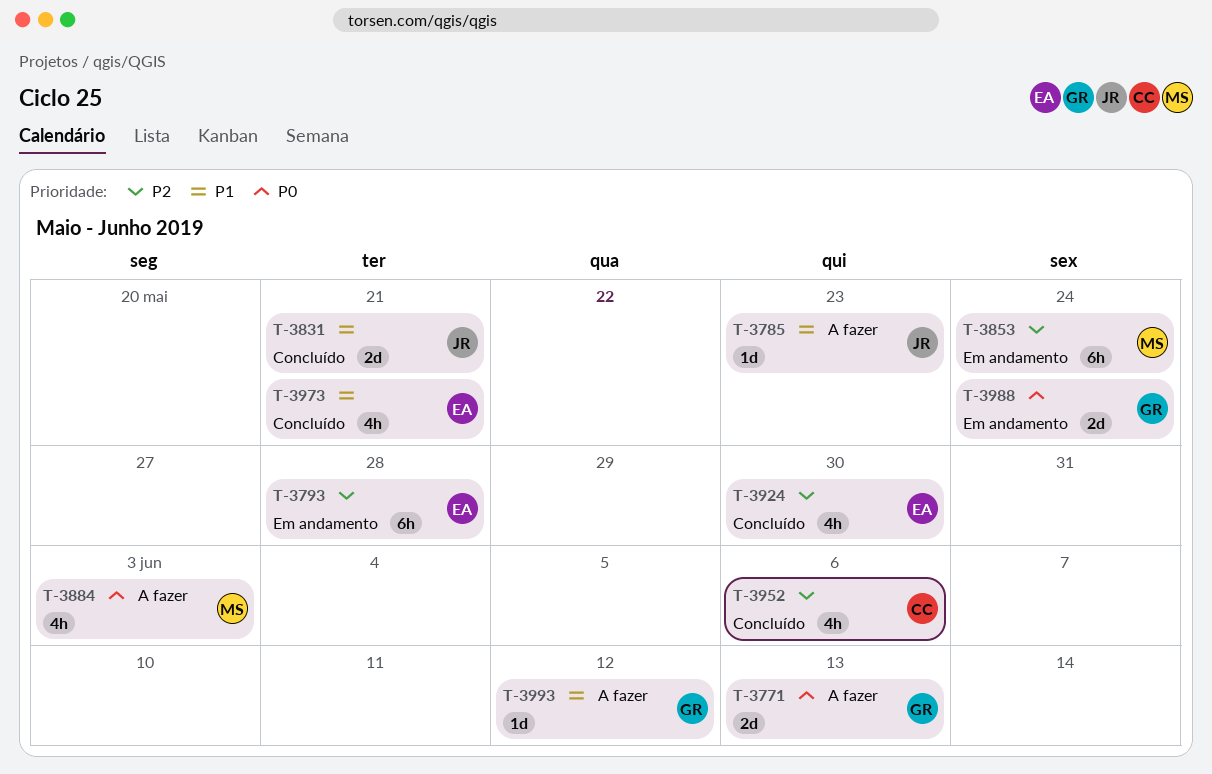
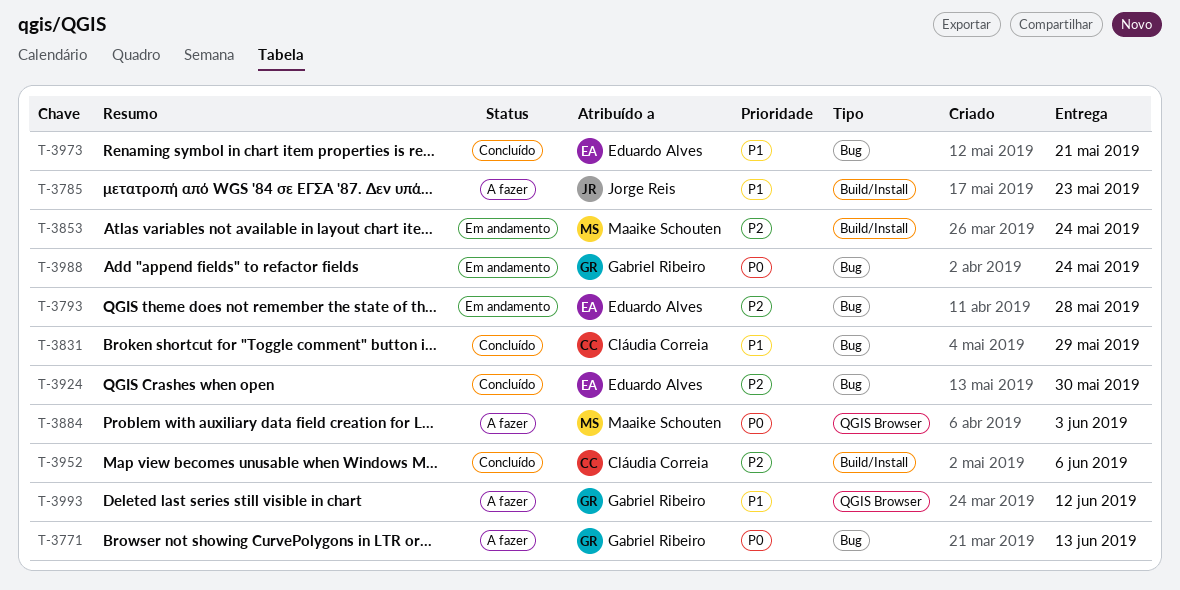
T-3831, owner: Jorge Reis -> Cláudia Correia
T-3831, due: May 21 -> May 29

